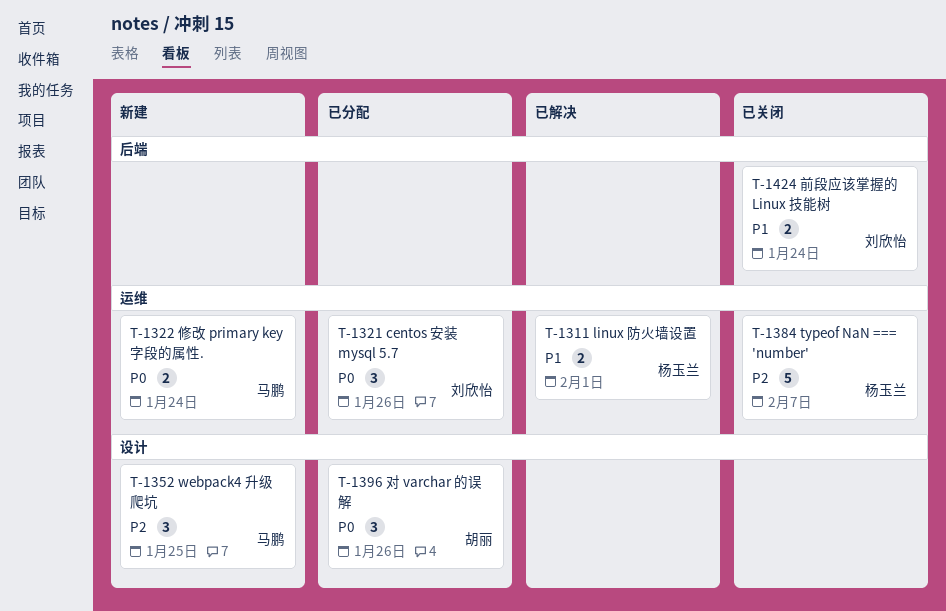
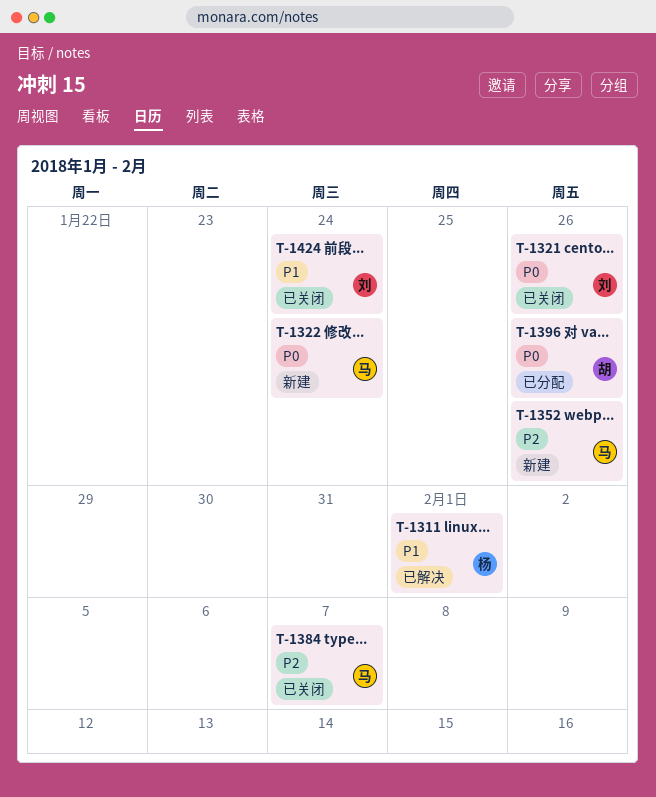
T-1321, status: 已分配 -> 已关闭
T-1352, due: Jan 25 -> Jan 26
T-1384, owner: 杨玉兰 -> 马鹏

